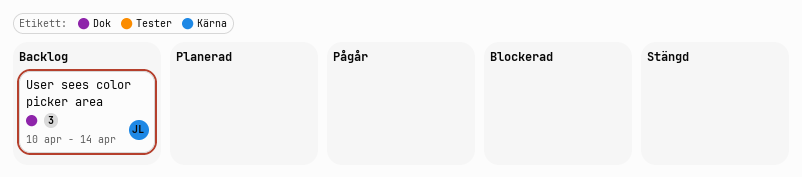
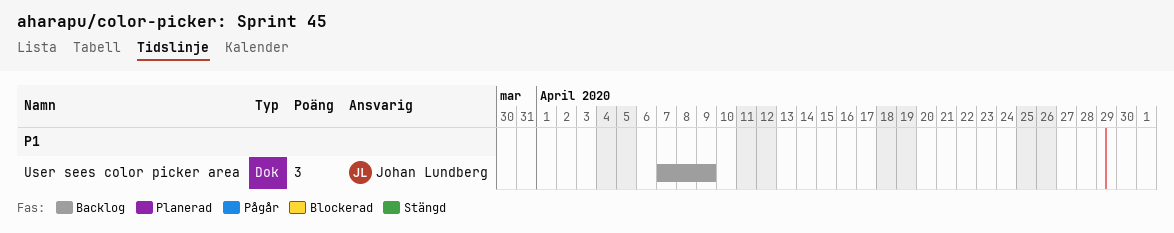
User sees color picker area, start: Apr 10 -> Apr 7
User sees color picker area, due: Apr 14 -> Apr 9

